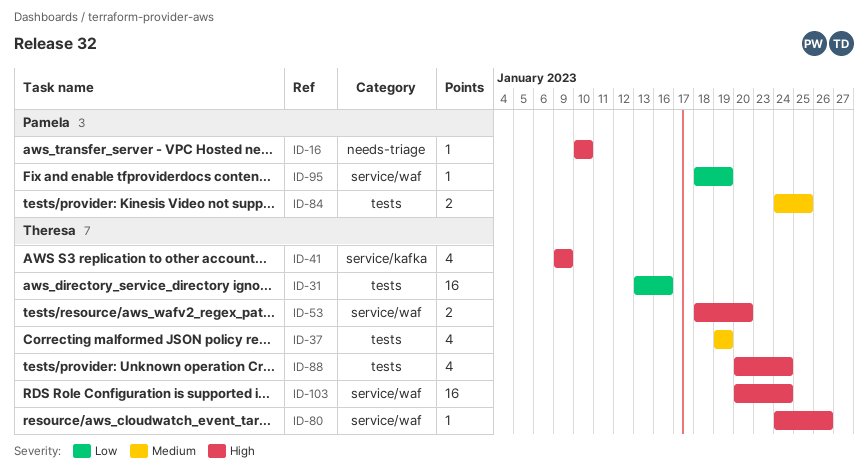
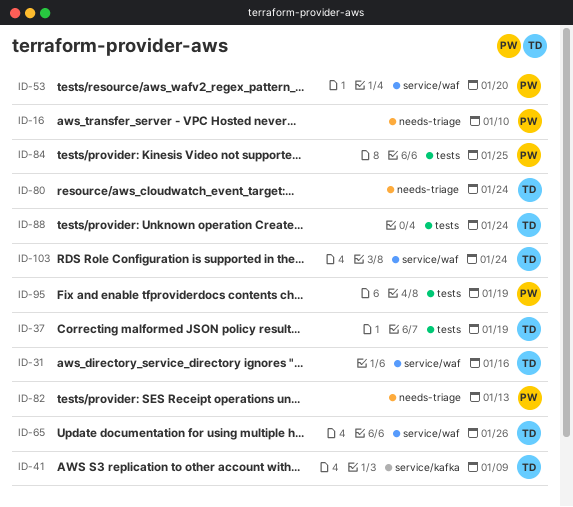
ID-31, label: tests -> service/waf
ID-53, owner: Theresa -> Pamela
ID-65: none -> present
ID-80, label: service/waf -> needs-triage
ID-80, due: Jan 26 -> Jan 24
ID-82: none -> present
ID-95, label: service/waf -> tests

